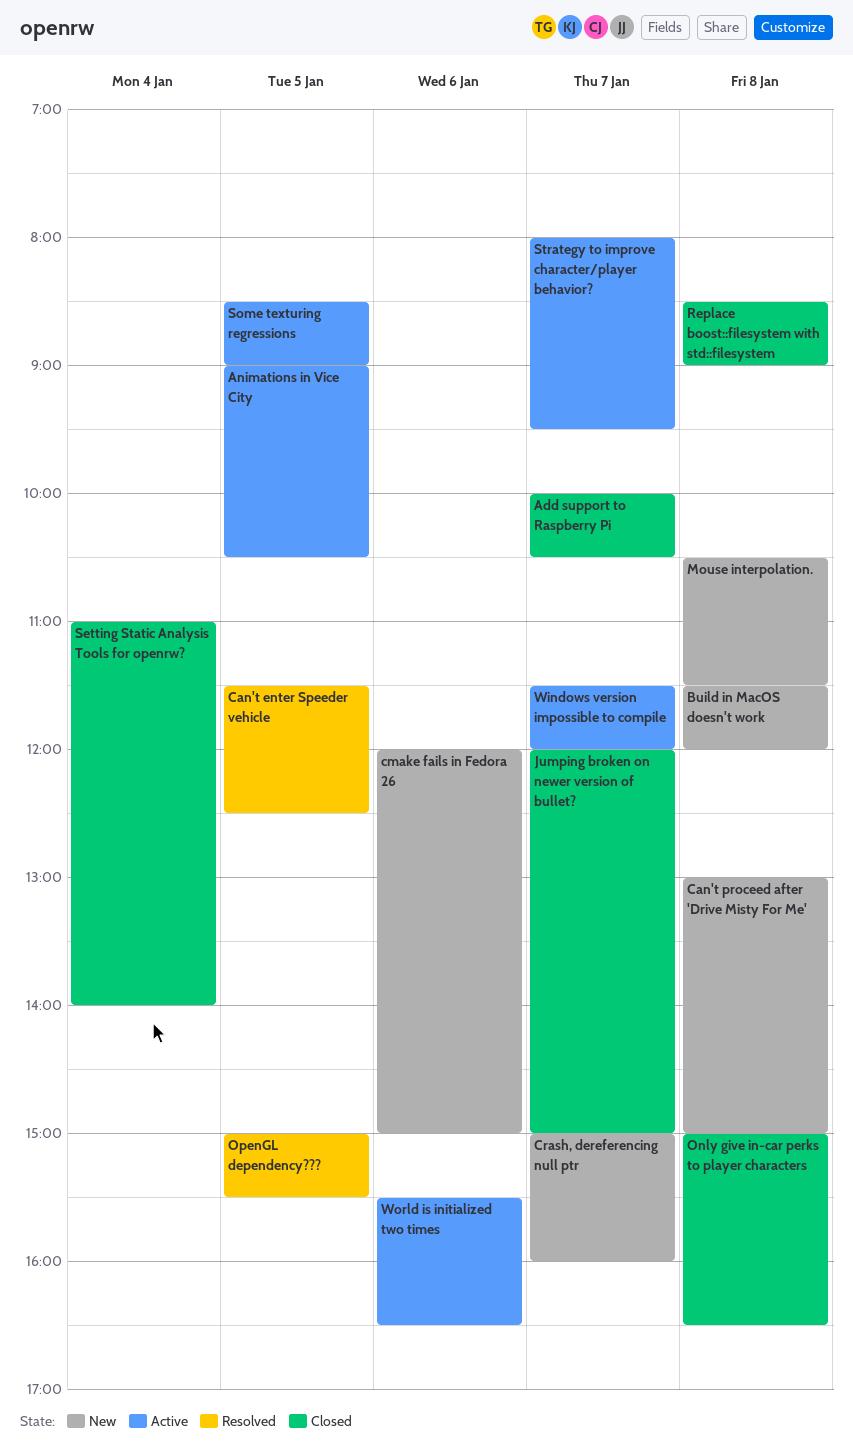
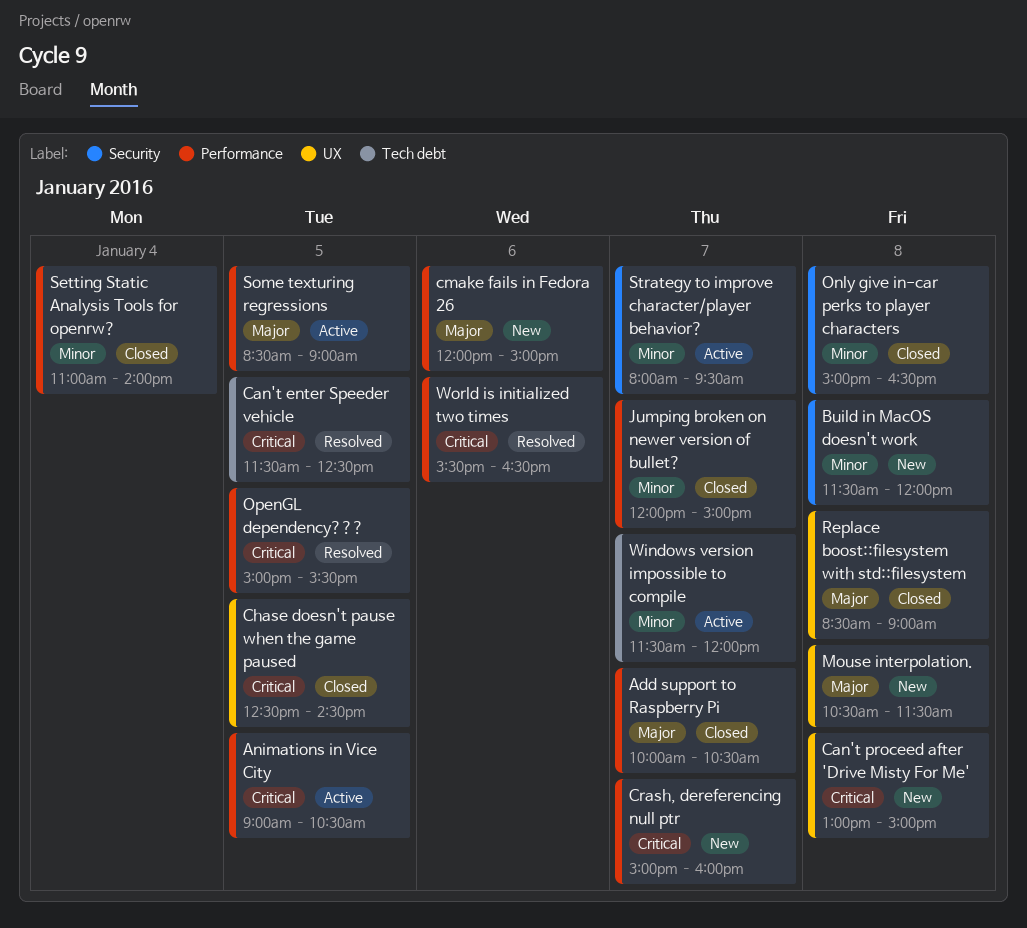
Chase doesn't pause when the game paused: none -> present
World is initialized two times, status: Active -> Resolved

